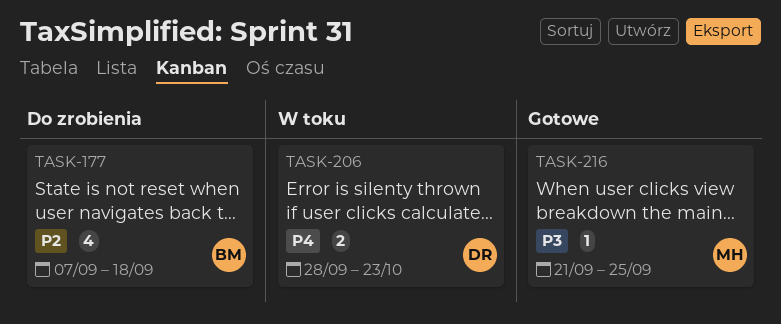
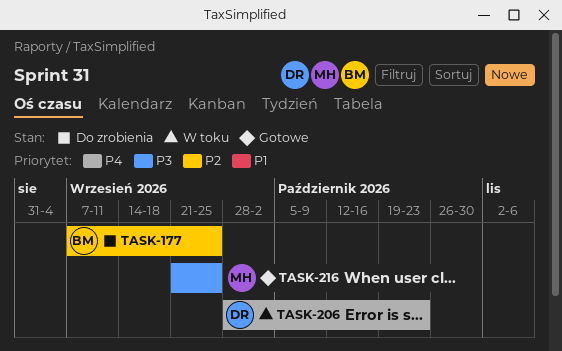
TASK-177, due: Sep 18 -> Sep 25

